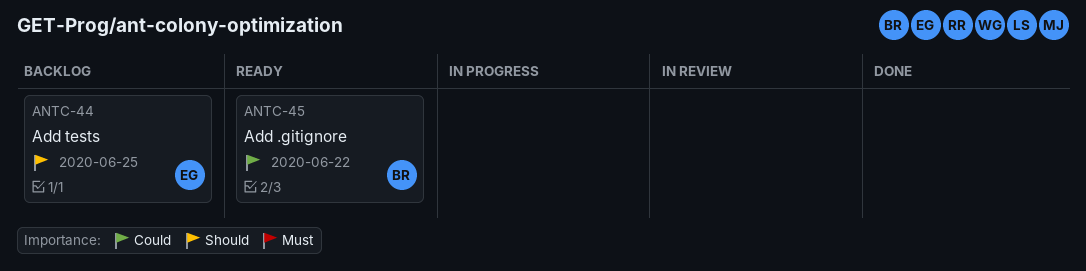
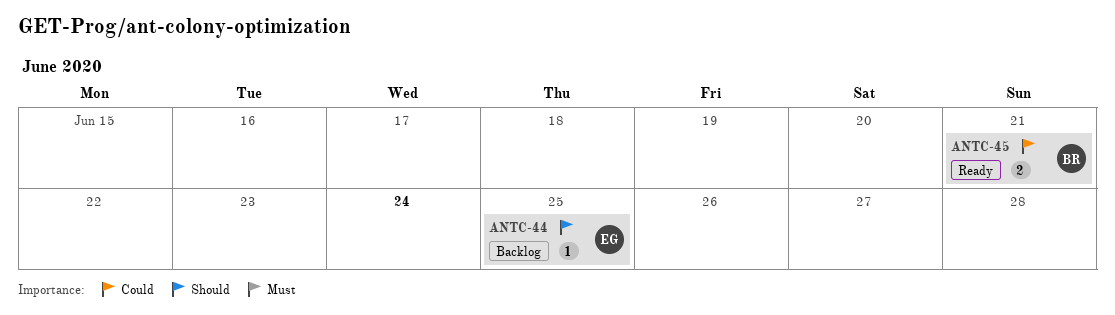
ANTC-45, due: Jun 22 -> Jun 21

